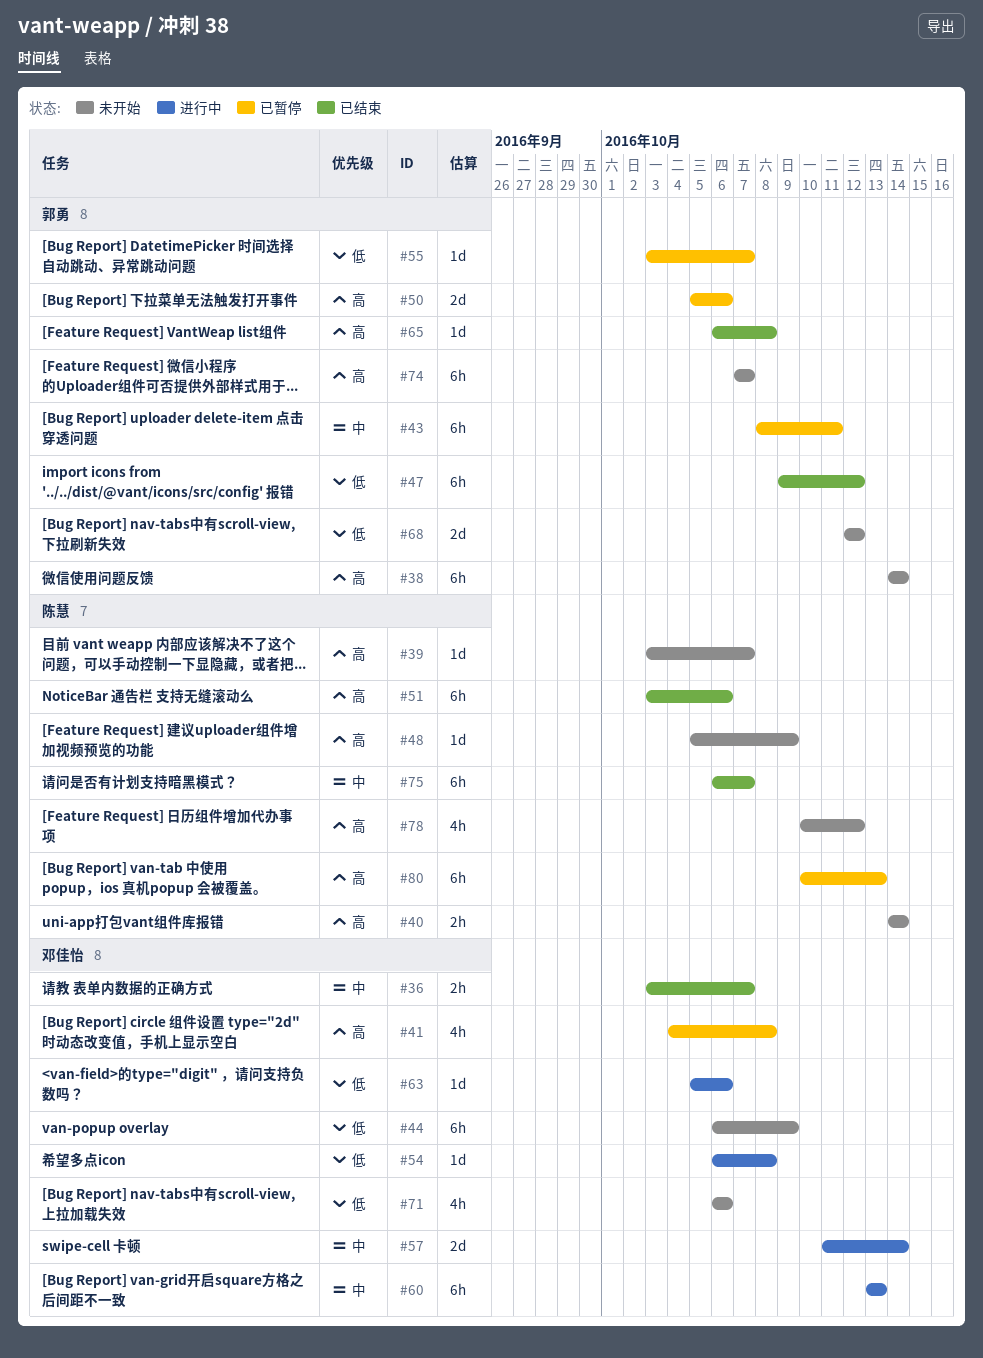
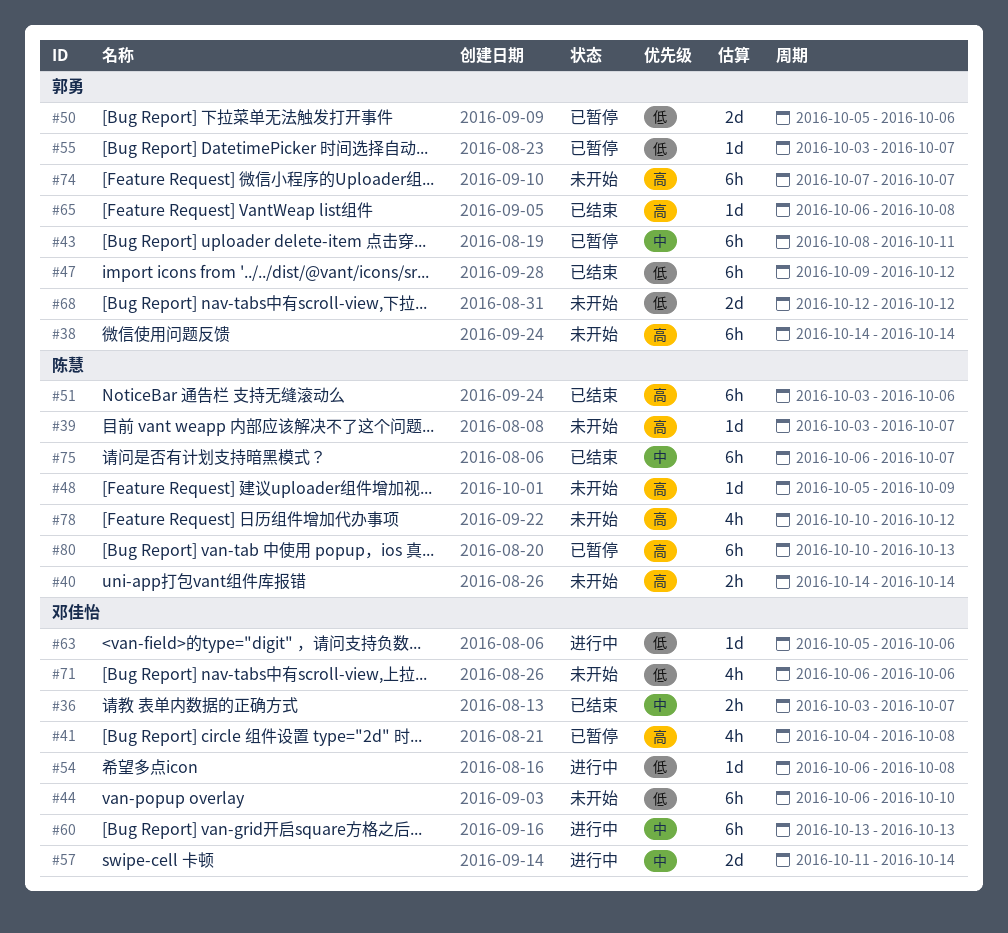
#44, due: Oct 9 -> Oct 10
#50, priority: 高 -> 低

